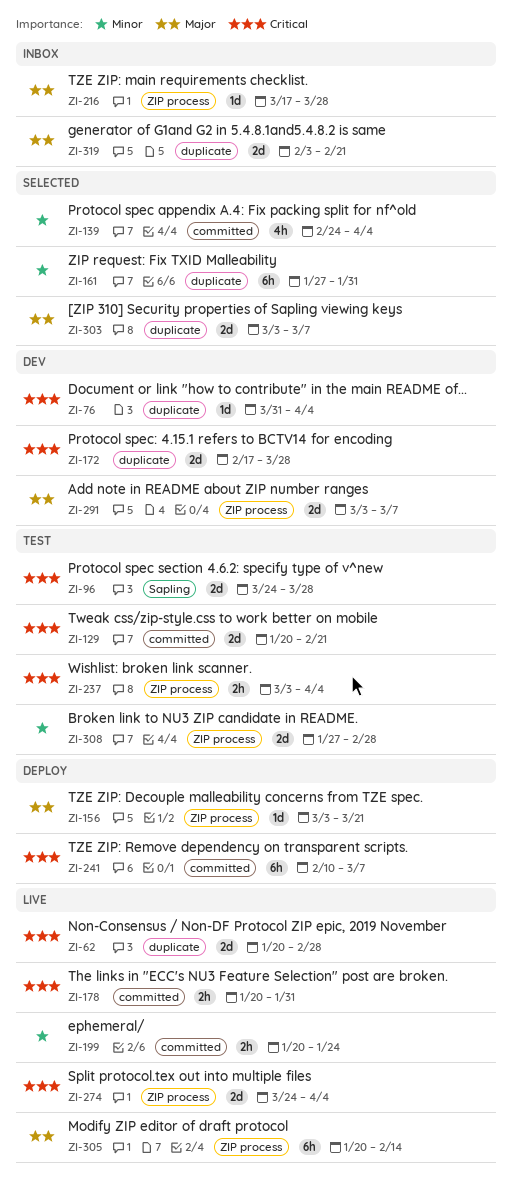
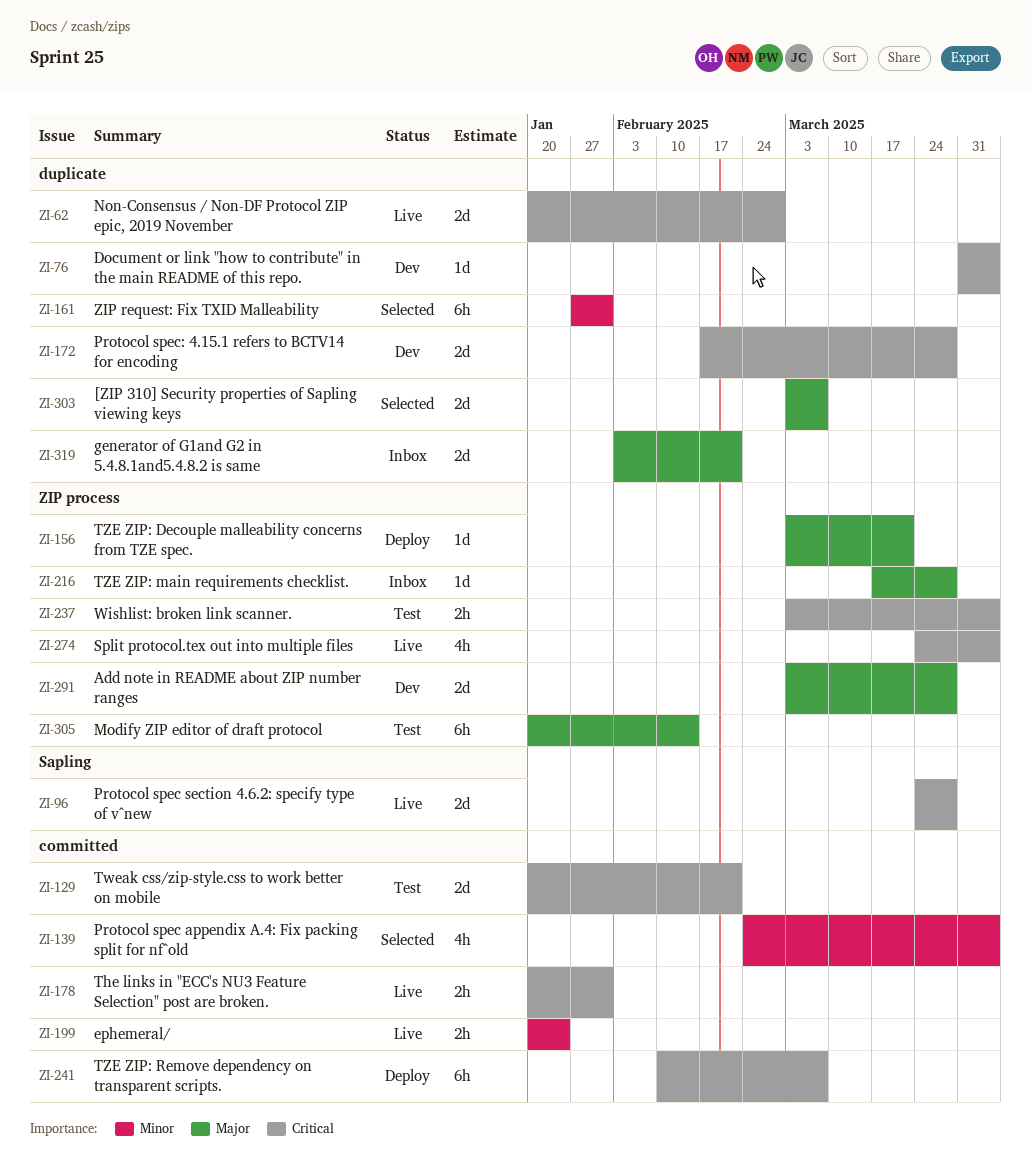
ZI-96, status: Test -> Live
ZI-274, estimate: 2d -> 4h
ZI-291, due: Mar 7 -> Mar 28
ZI-305, status: Live -> Test
ZI-308: present -> none

